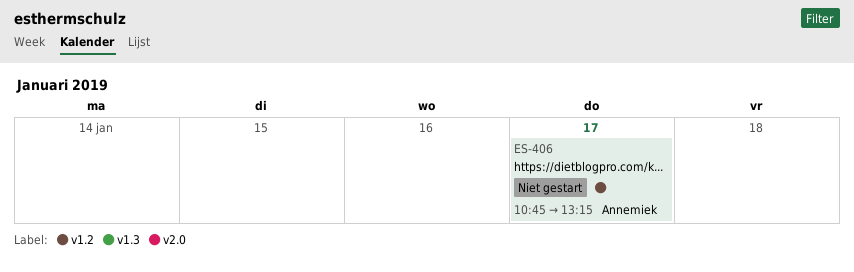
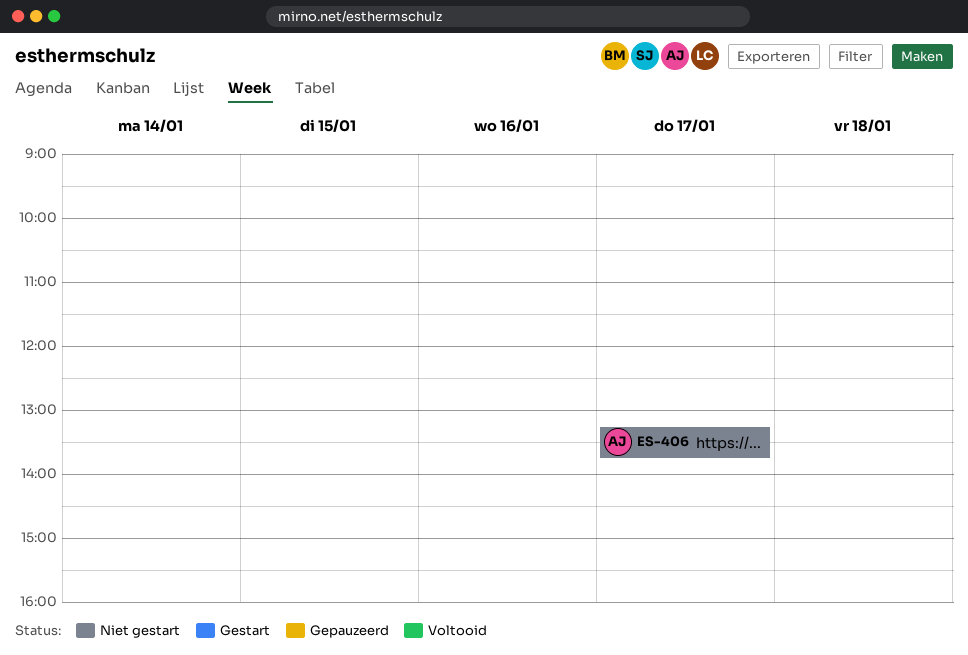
ES-406, begins: 10:45 -> 13:15
ES-406, ends: 13:15 -> 13:45

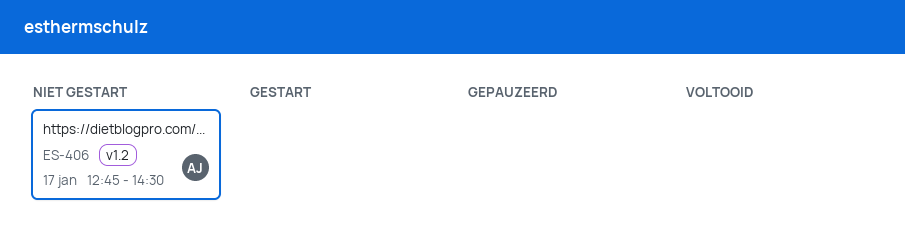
ES-406, begins: 13:15 -> 12:45
ES-406, ends: 13:45 -> 14:30

